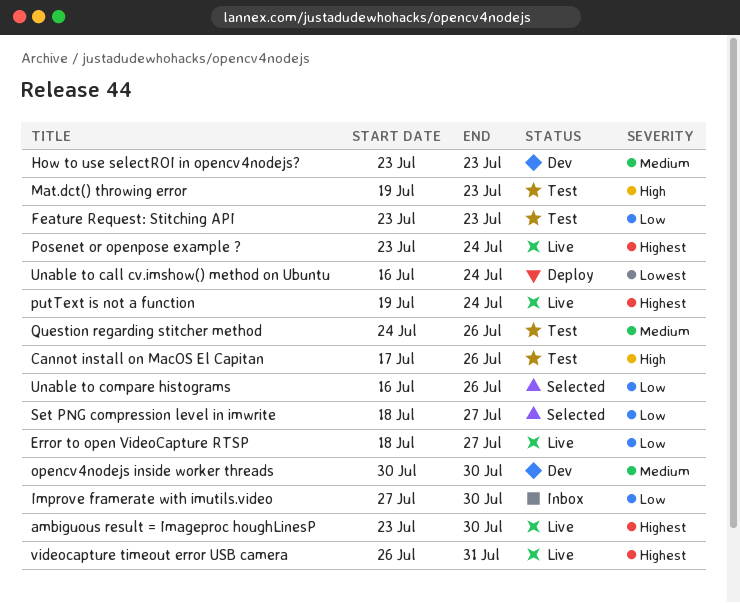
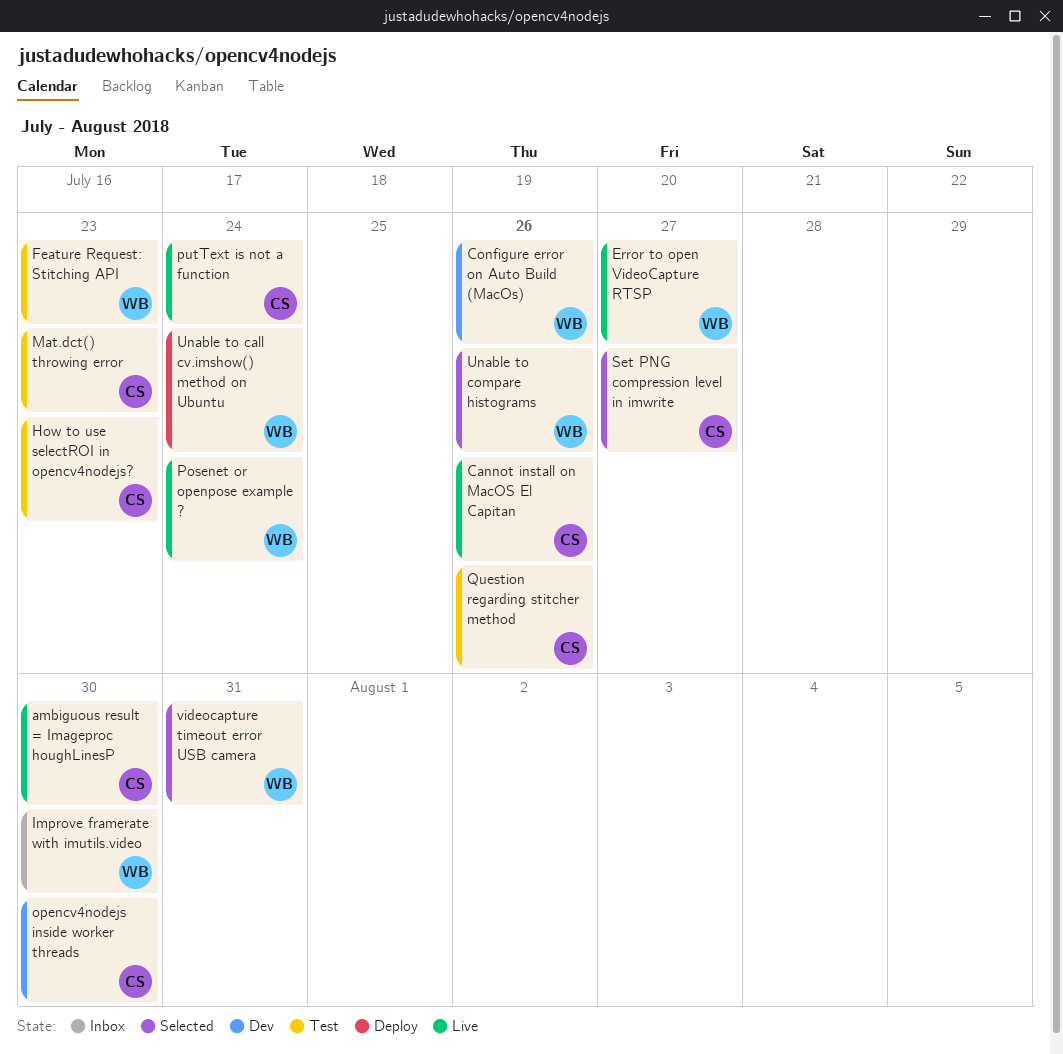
Cannot install on MacOS El Capitan, status: Test -> Live
Configure error on Auto Build (MacOs): none -> present
How to use selectROI in opencv4nodejs?, status: Dev -> Test
videocapture timeout error USB camera, status: Live -> Selected

